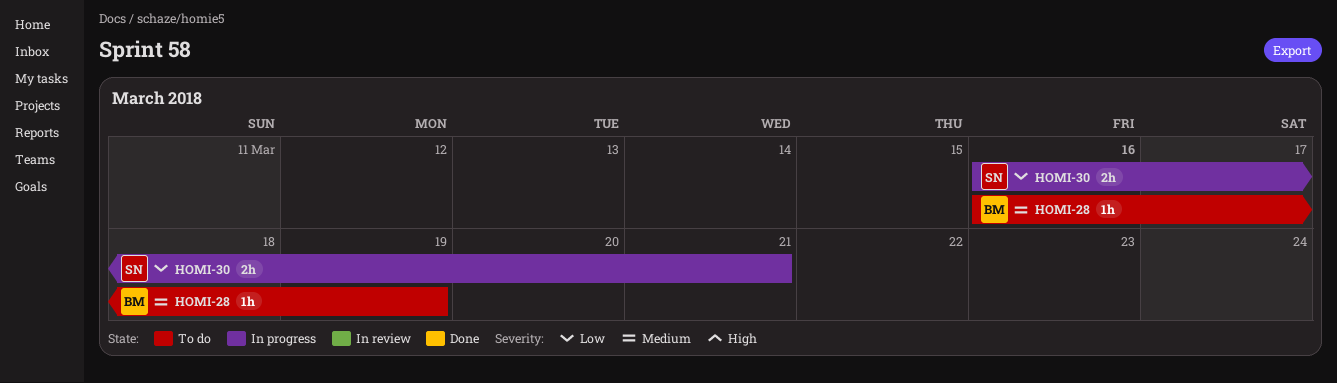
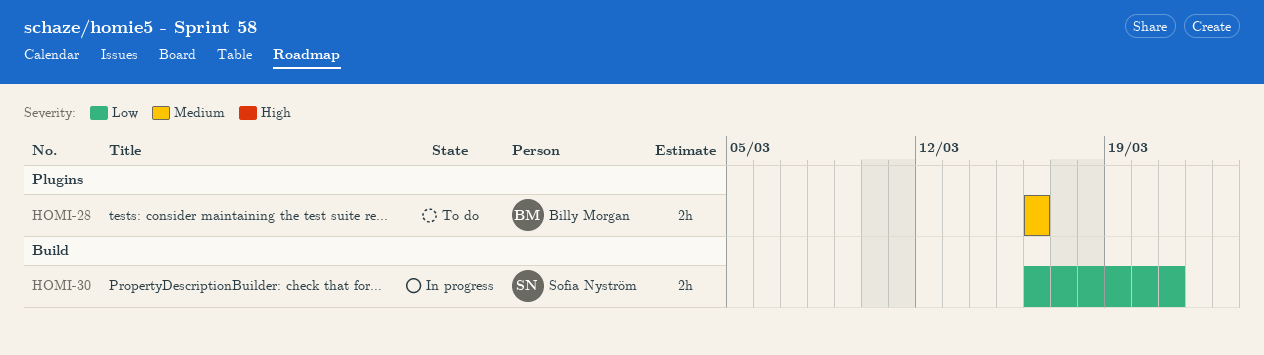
HOMI-28, estimate: 1h -> 2h
HOMI-28, due: Mar 19 -> Mar 16

